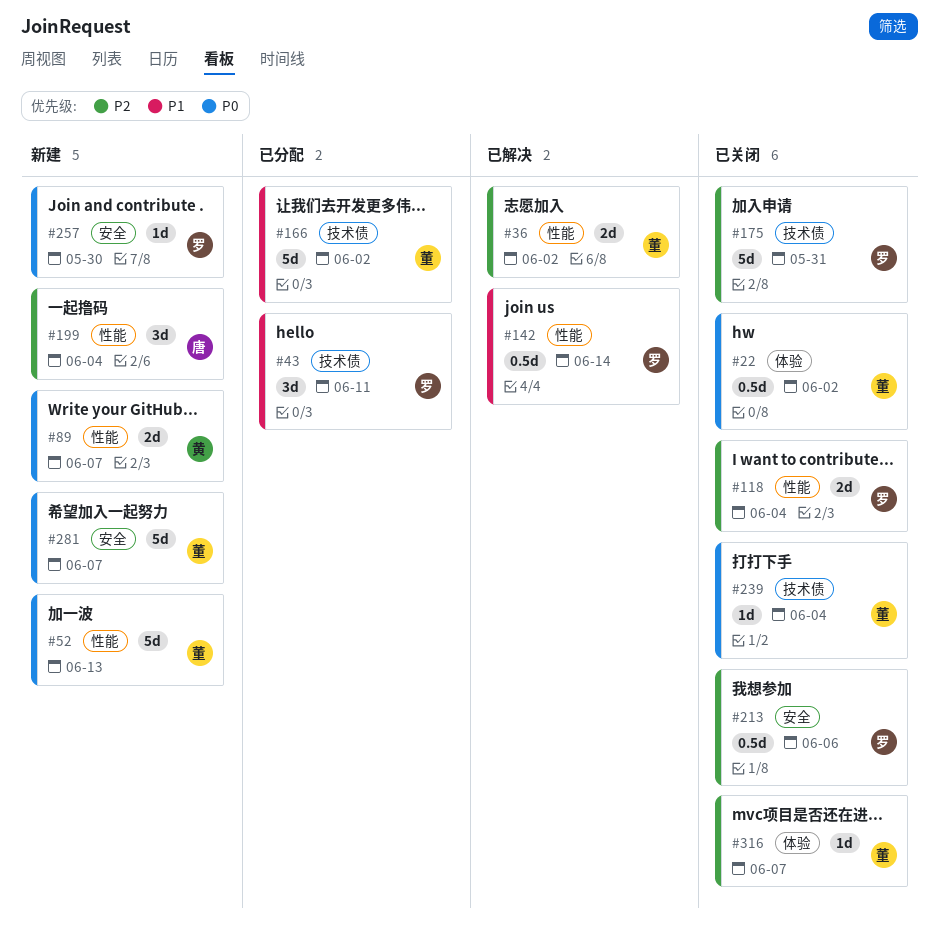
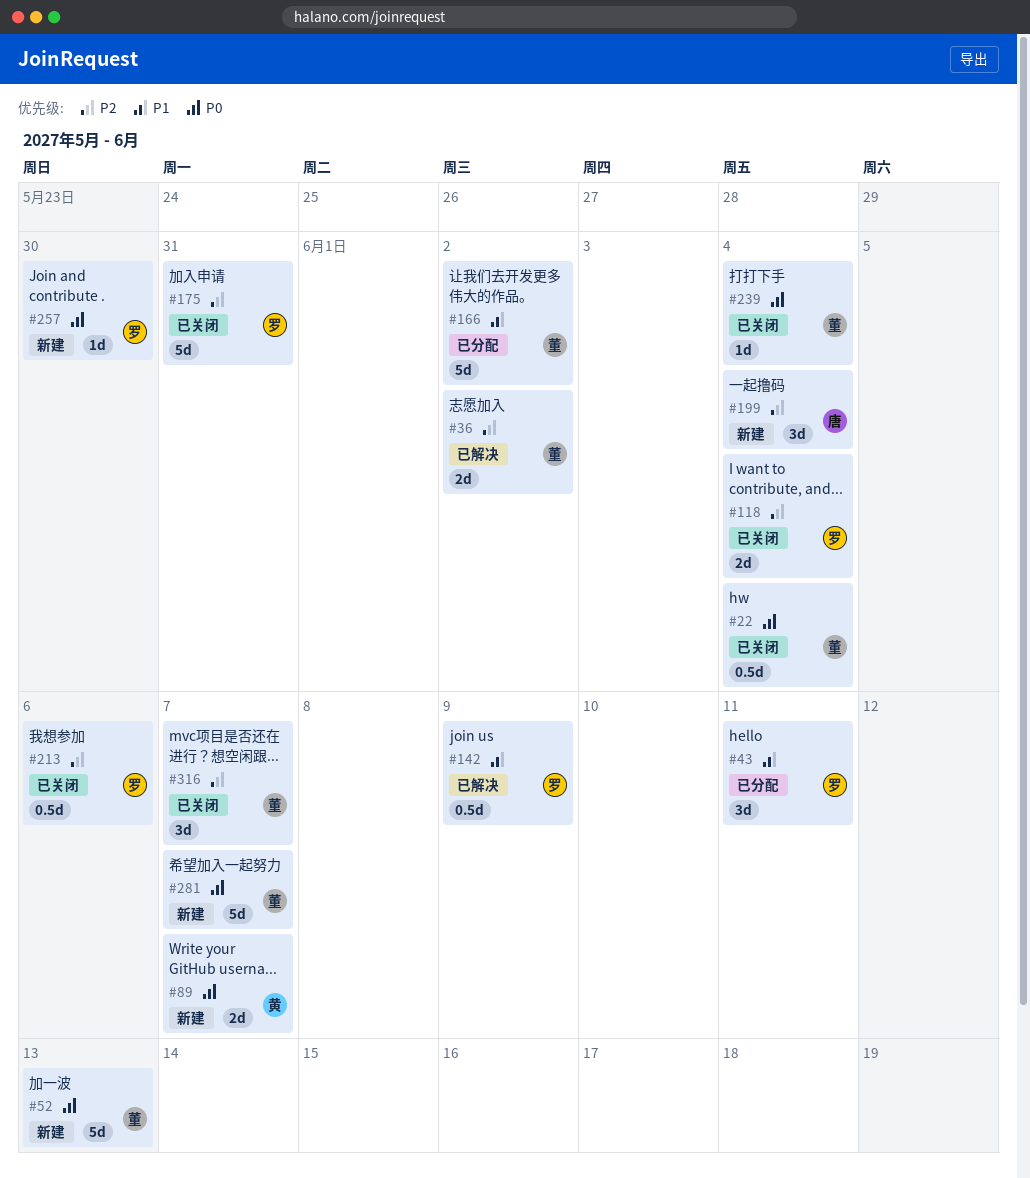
#22, due: Jun 2 -> Jun 4
#142, due: Jun 14 -> Jun 9
#316, estimate: 1d -> 3d

